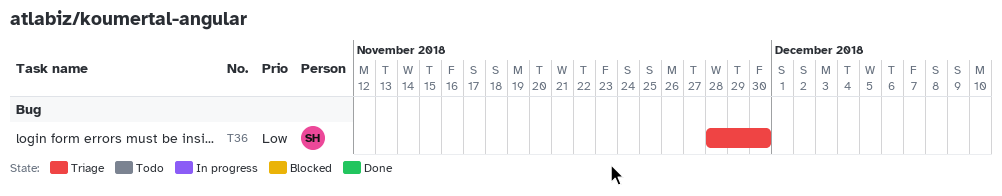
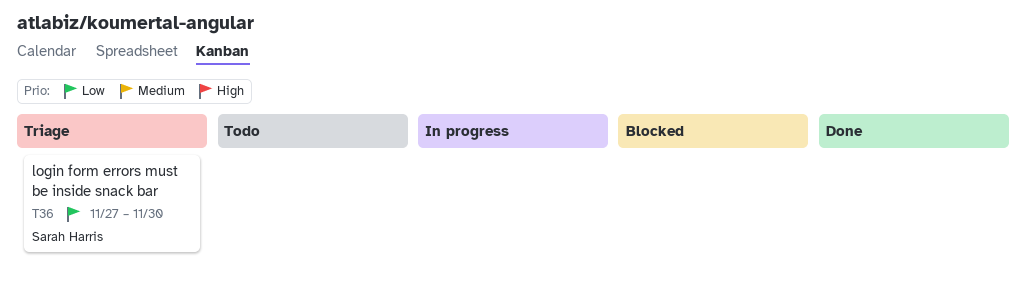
T36, start: Nov 28 -> Nov 27

